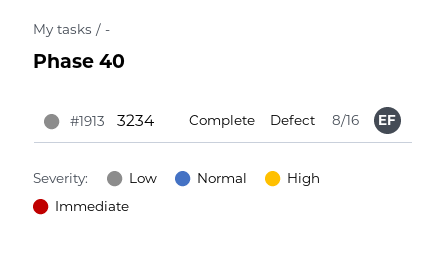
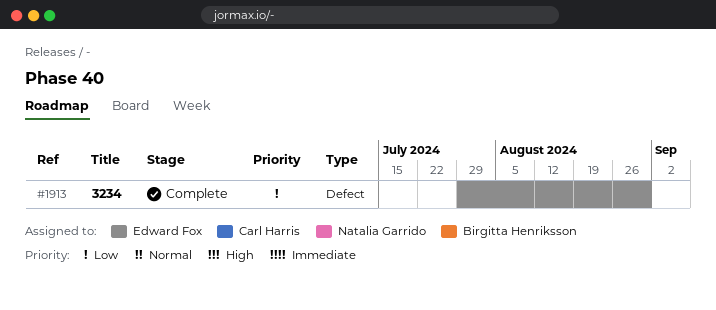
#1913, due: Aug 16 -> Aug 30

